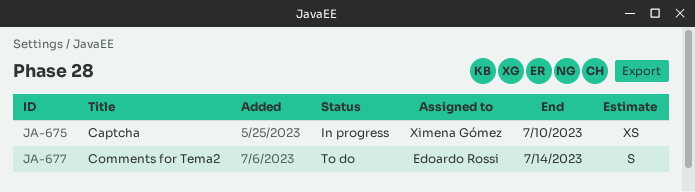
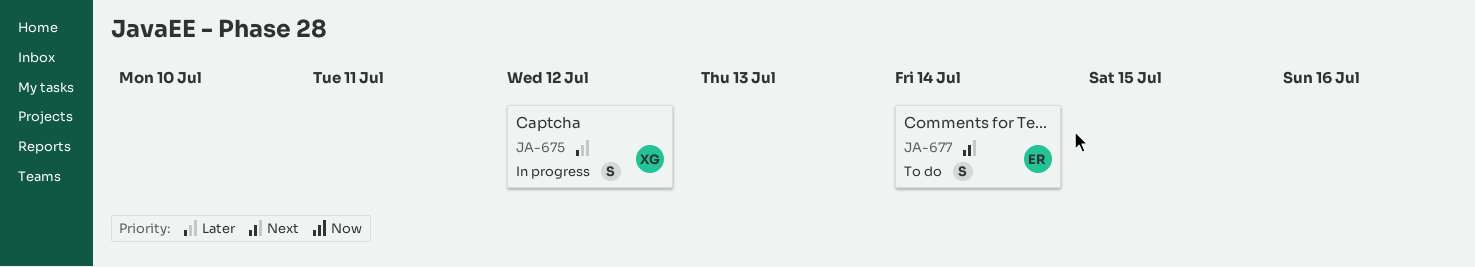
JA-675, estimate: XS -> S
JA-675, due: Jul 10 -> Jul 12

